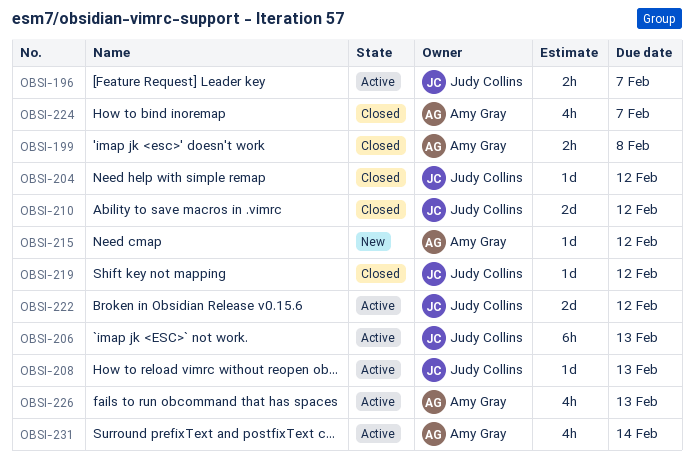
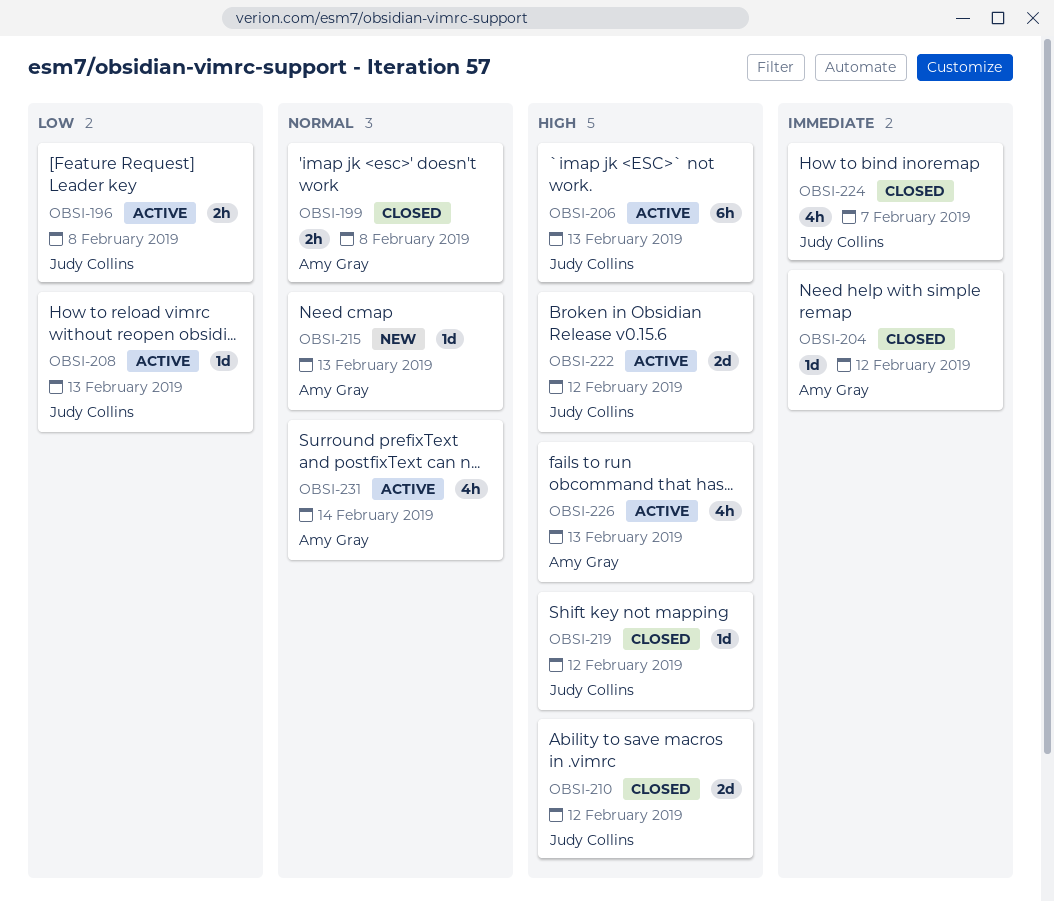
OBSI-196, due: Feb 7 -> Feb 8
OBSI-204, owner: Judy Collins -> Amy Gray
OBSI-215, due: Feb 12 -> Feb 13
OBSI-224, owner: Amy Gray -> Judy Collins

